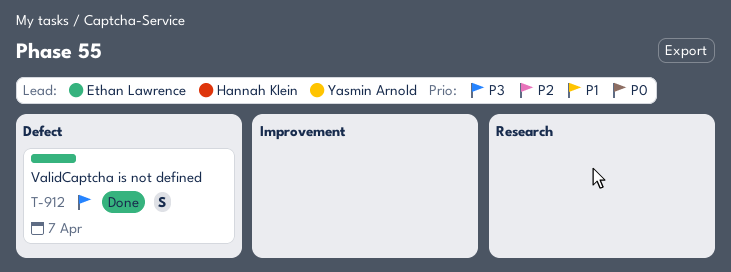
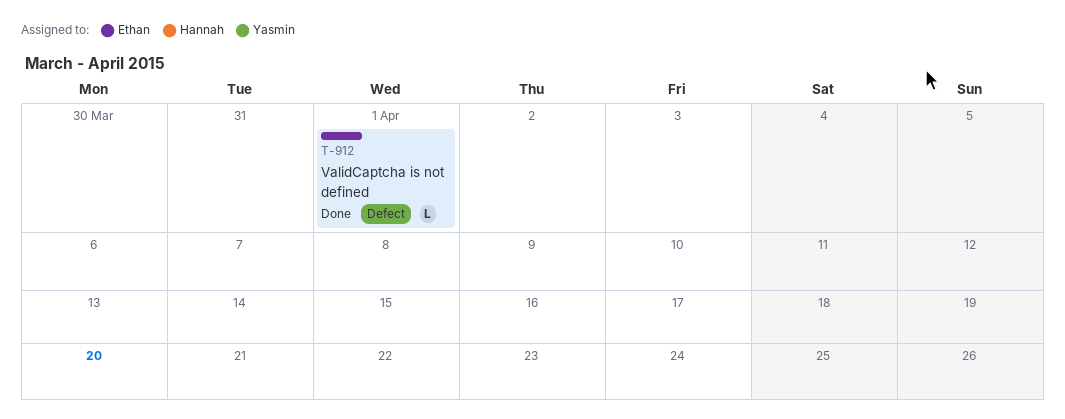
T-912, estimate: S -> L
T-912, due: Apr 7 -> Apr 1

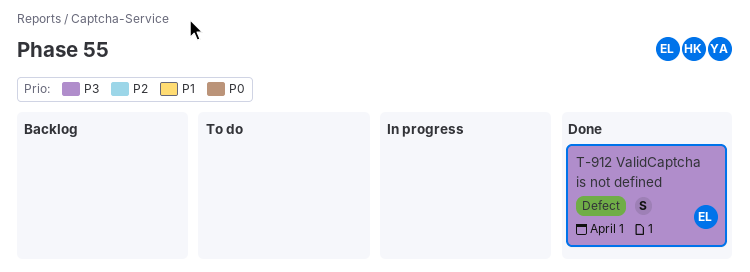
T-912, estimate: L -> S

